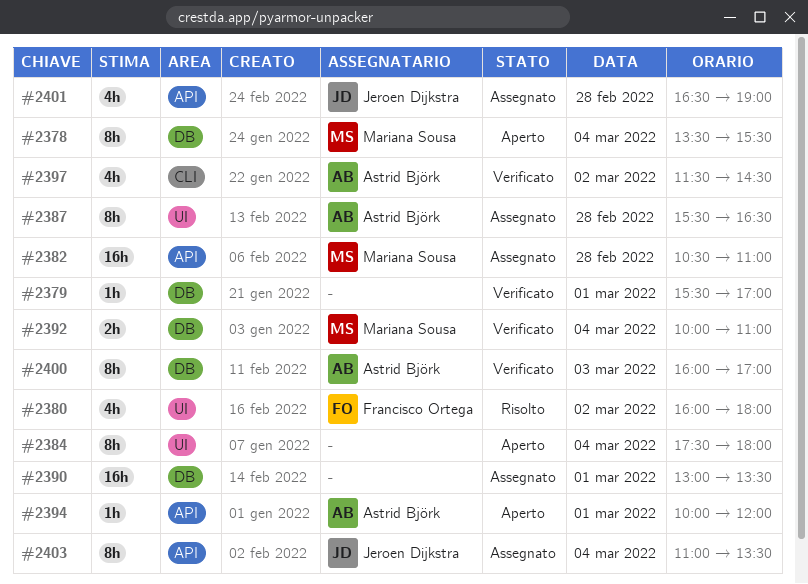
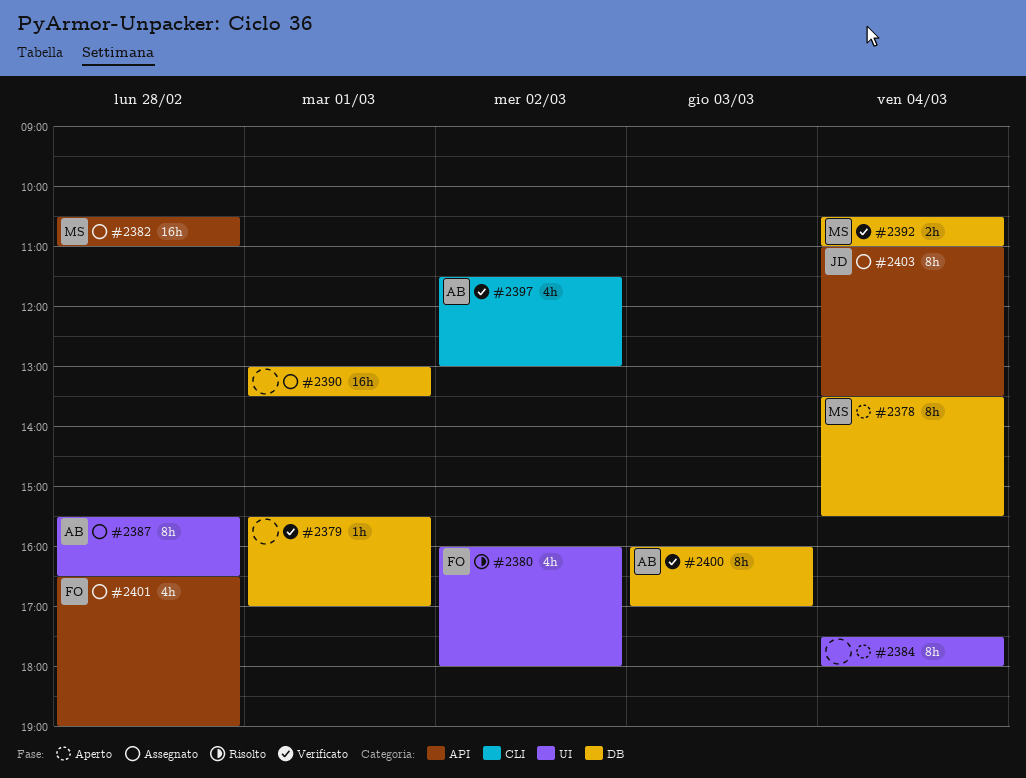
#2392, begins: 10:00 -> 10:30
#2394: present -> none
#2397, ends: 14:30 -> 13:00
#2401, owner: Jeroen Dijkstra -> Francisco Ortega

